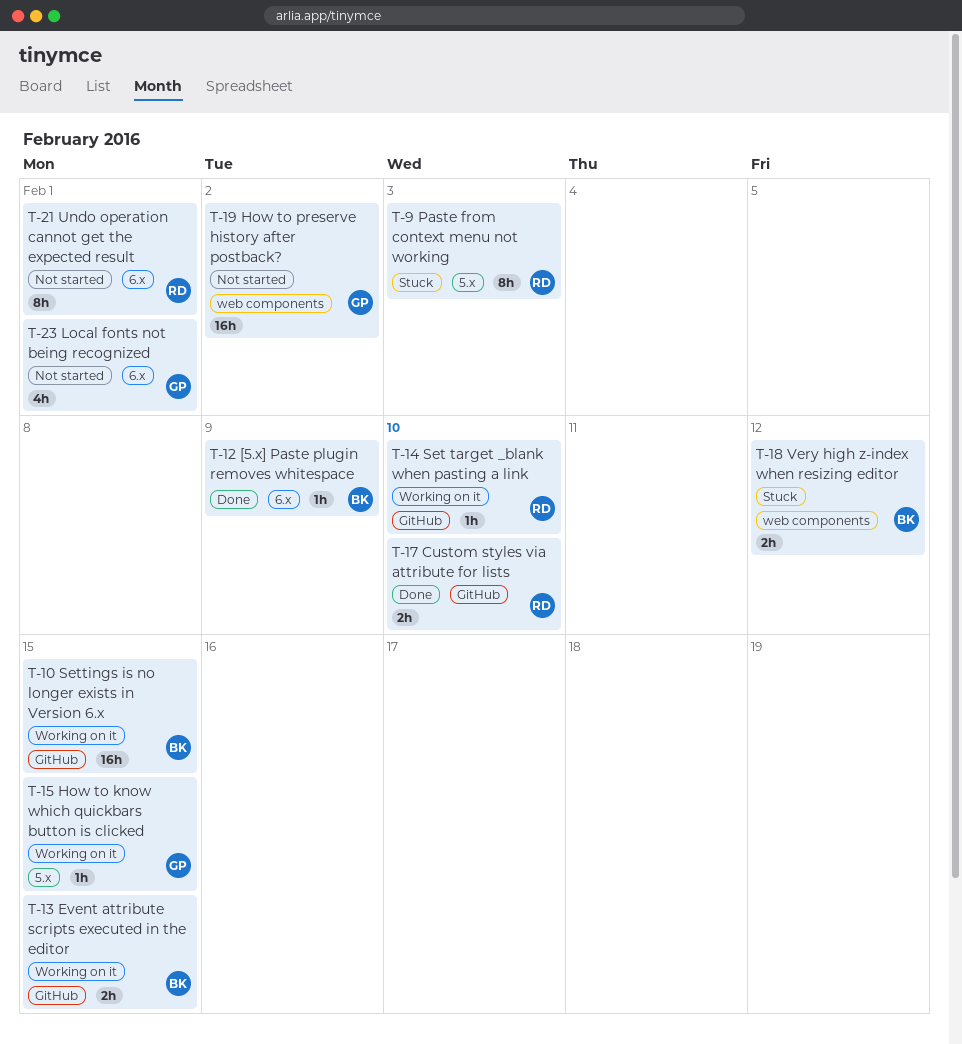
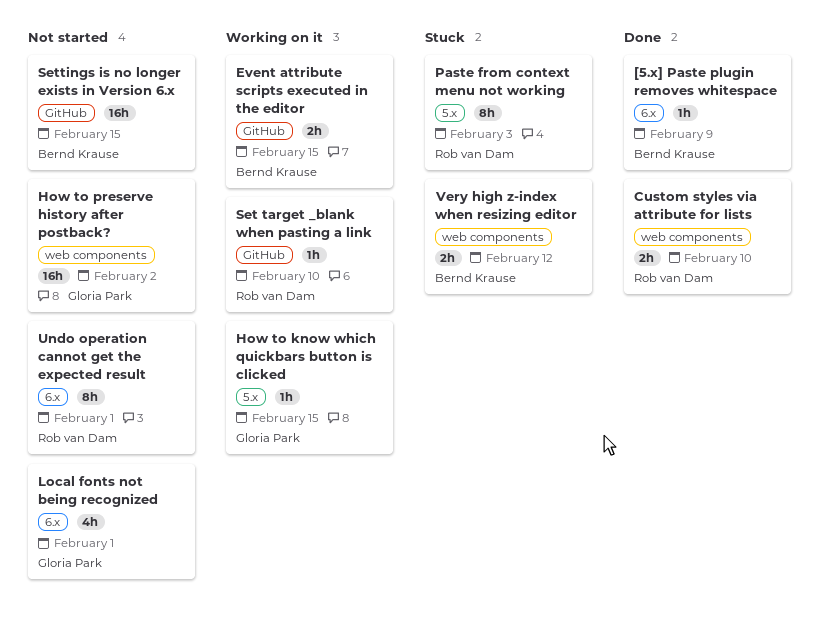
Custom styles via attribute for lists, label: GitHub -> web components
Settings is no longer exists in Version 6.x, status: Working on it -> Not started

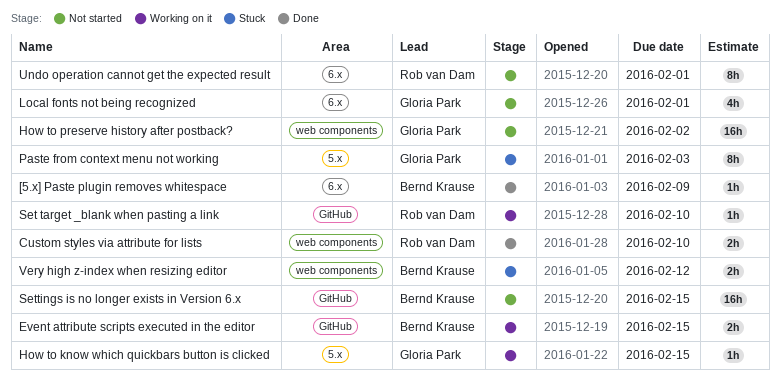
Paste from context menu not working, owner: Rob van Dam -> Gloria Park

